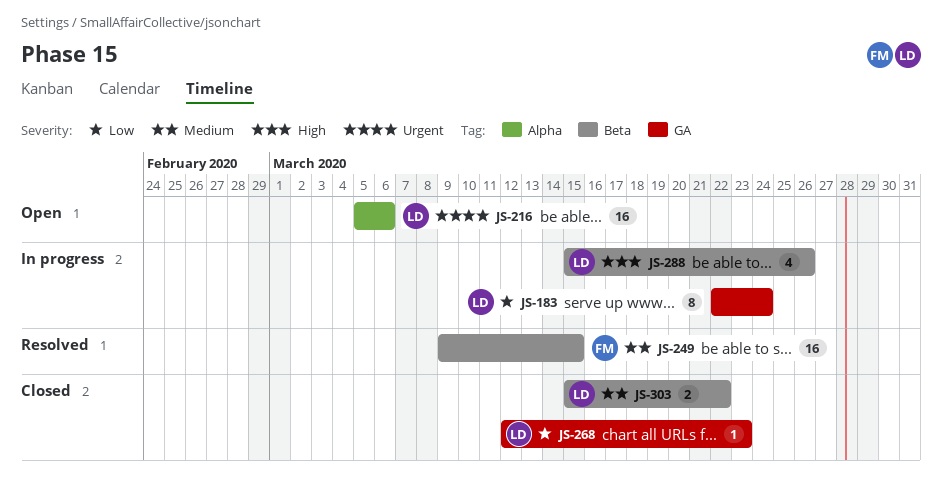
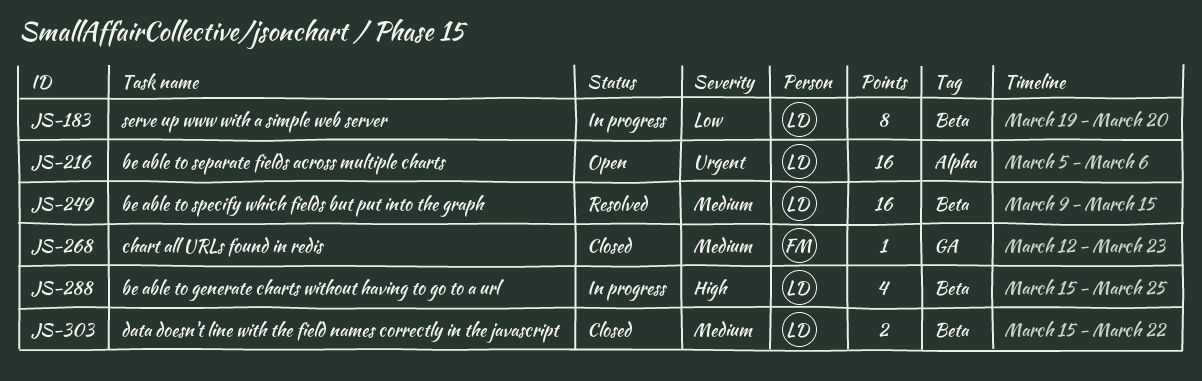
JS-183, label: GA -> Beta
JS-183, start: Mar 22 -> Mar 19
JS-183, due: Mar 24 -> Mar 20
JS-249, owner: FM -> LD
JS-268, owner: LD -> FM
JS-268, priority: Low -> Medium
JS-288, due: Mar 26 -> Mar 25

